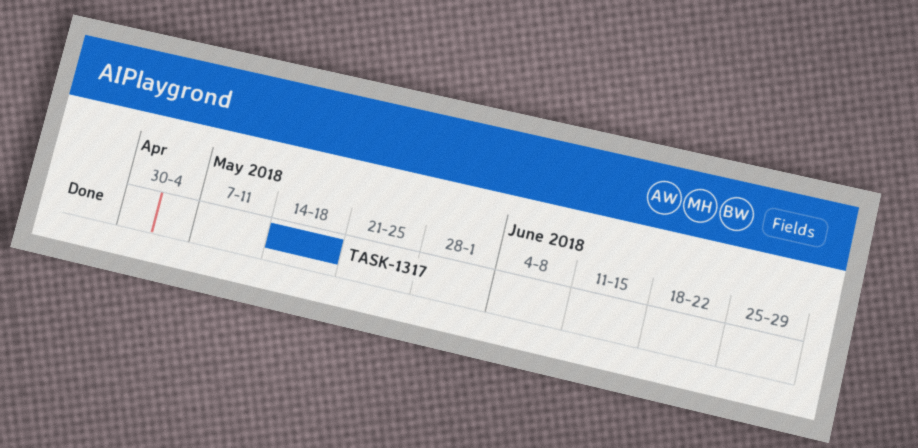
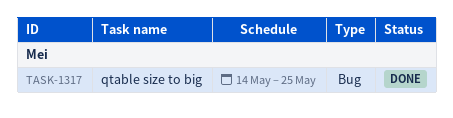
TASK-1317, due: May 18 -> May 25

